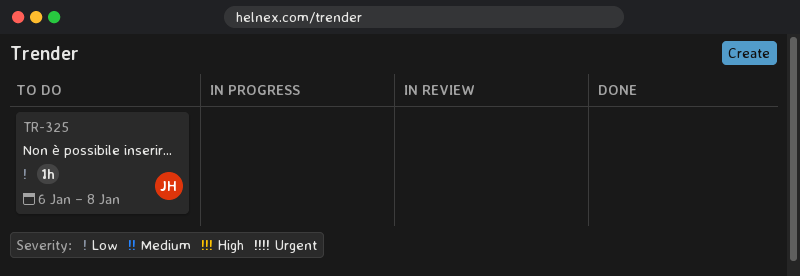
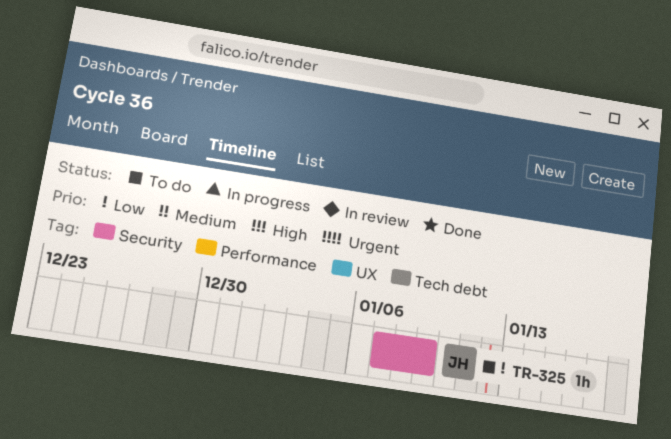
TR-325, start: Jan 6 -> Jan 7
TR-325, due: Jan 8 -> Jan 9

